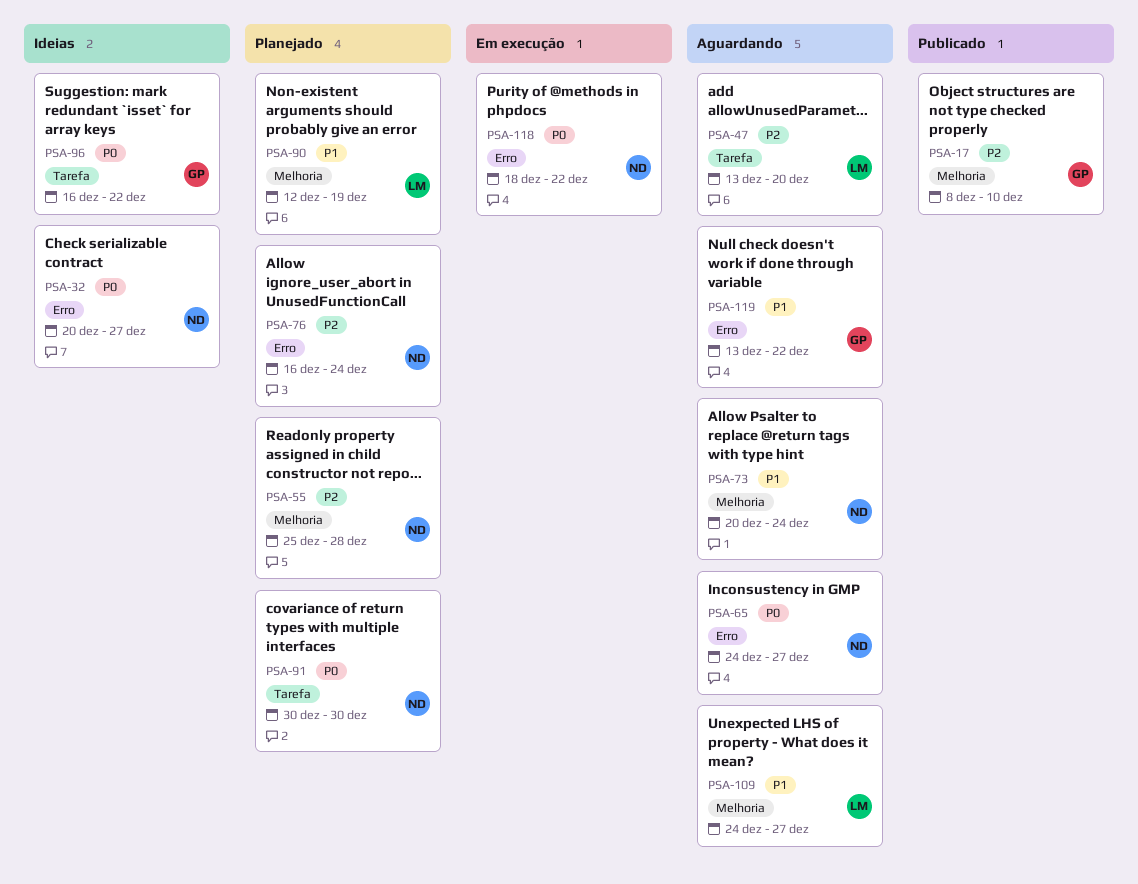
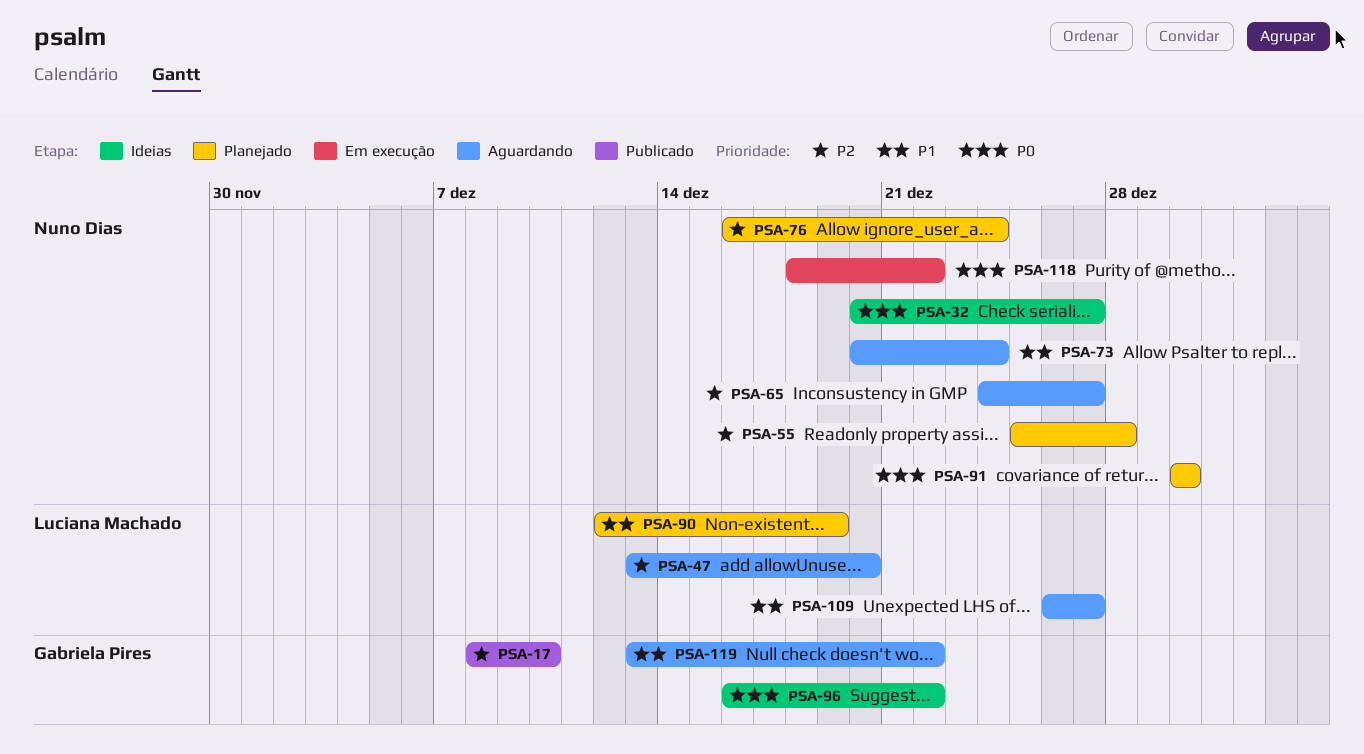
PSA-65, priority: P0 -> P2
PSA-109, start: Dec 24 -> Dec 26

